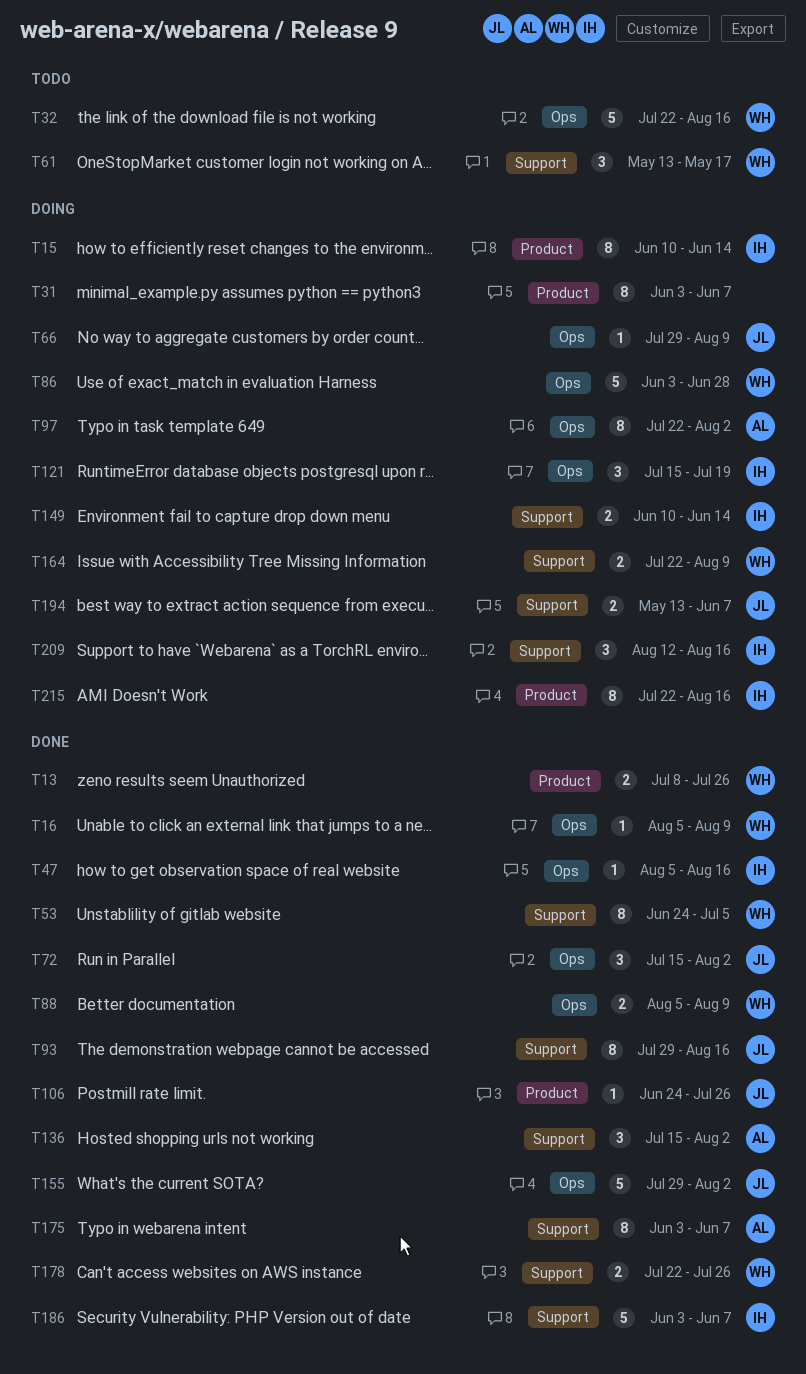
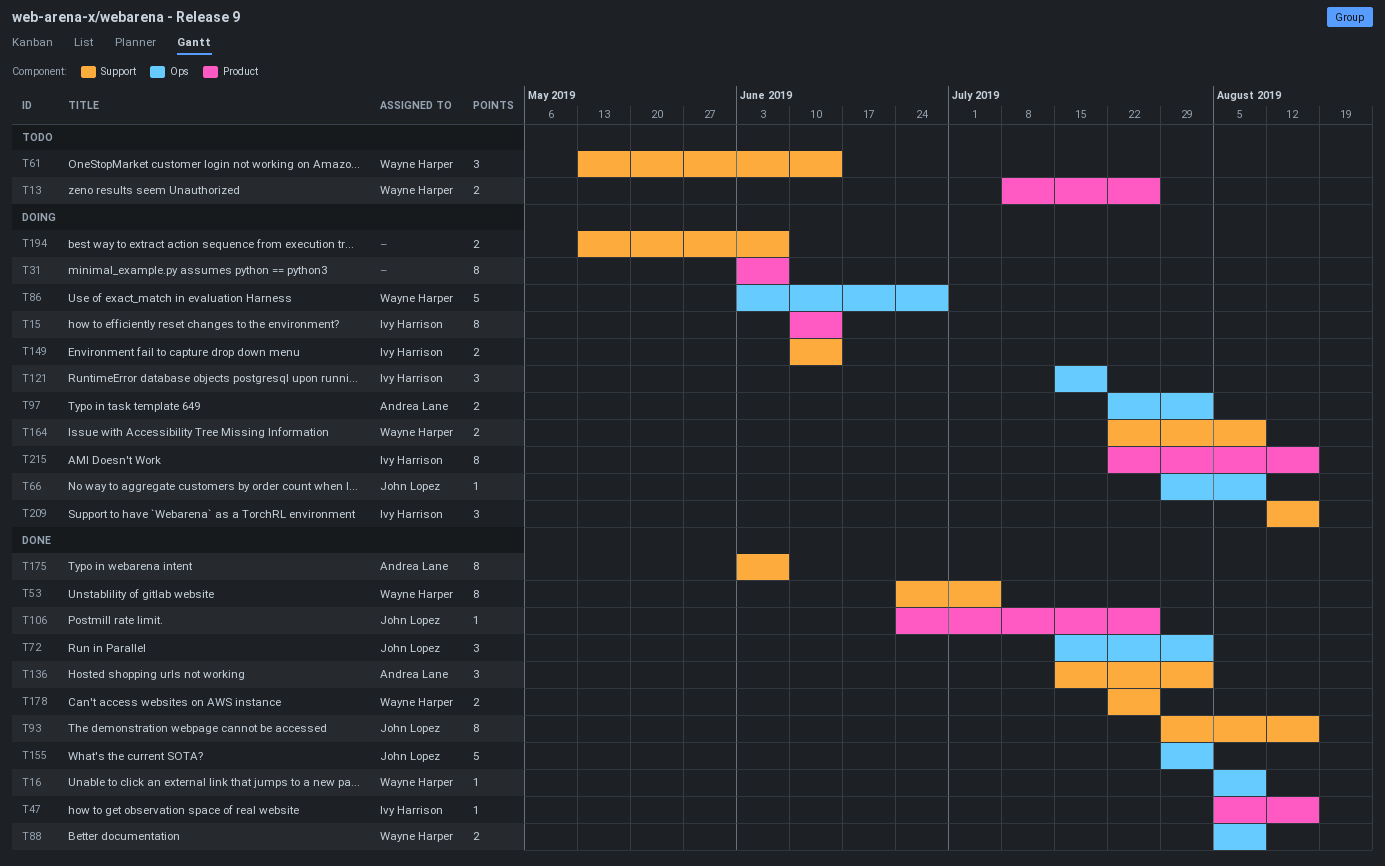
T13, status: Done -> Todo
T32: present -> none
T47, label: Ops -> Product
T61, due: May 17 -> Jun 14
T97, estimate: 8 -> 2
T186: present -> none
T194, owner: John Lopez -> none

